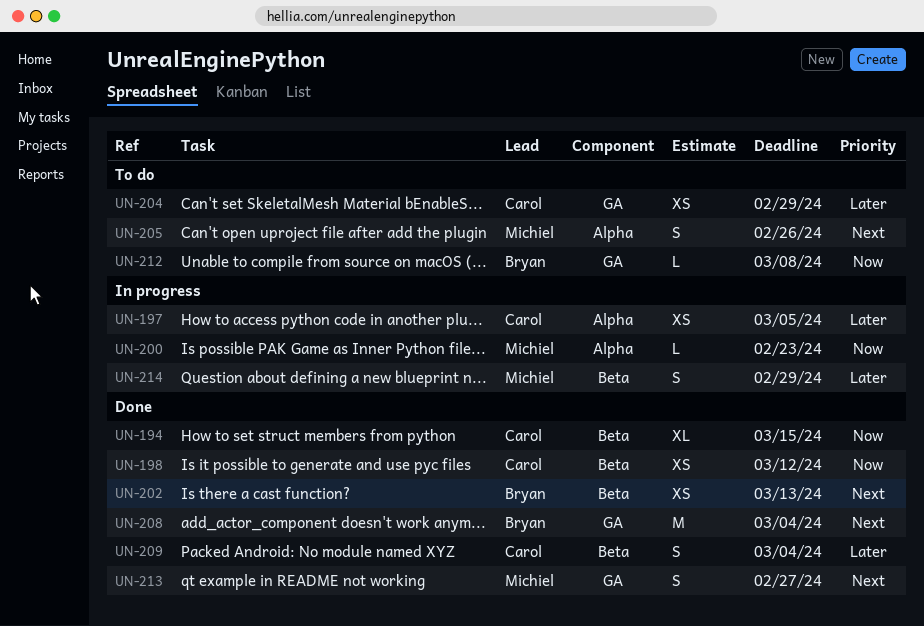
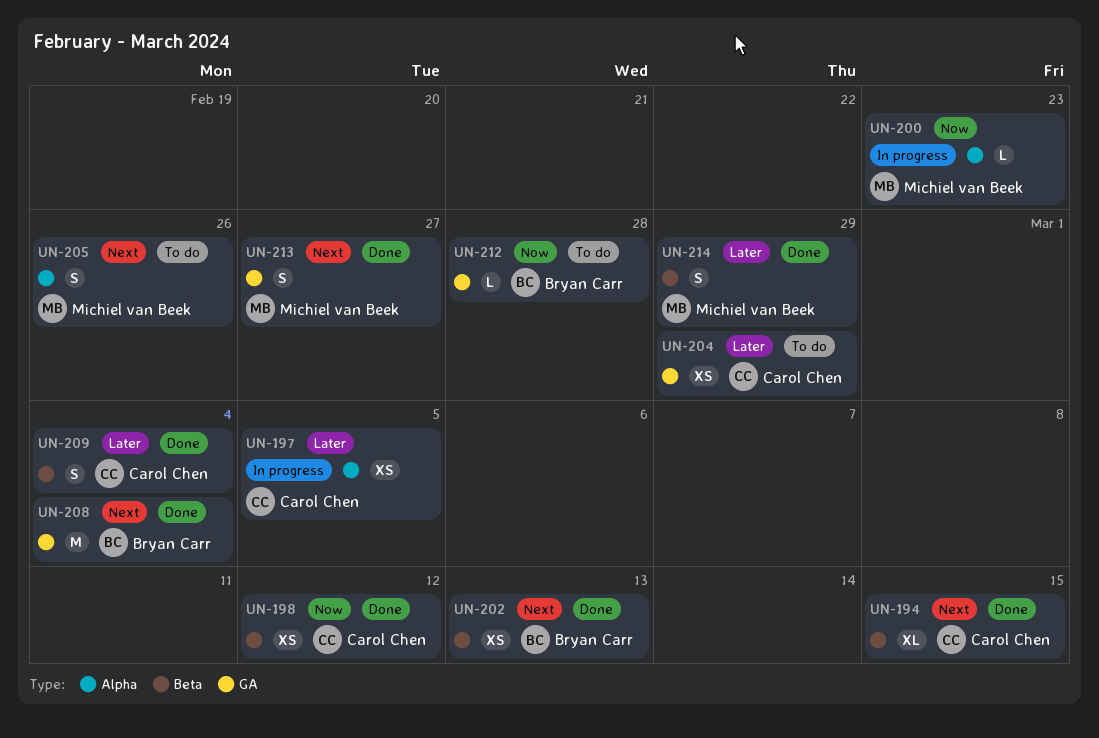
UN-194, priority: Now -> Next
UN-212, due: Mar 8 -> Feb 28
UN-214, status: In progress -> Done

